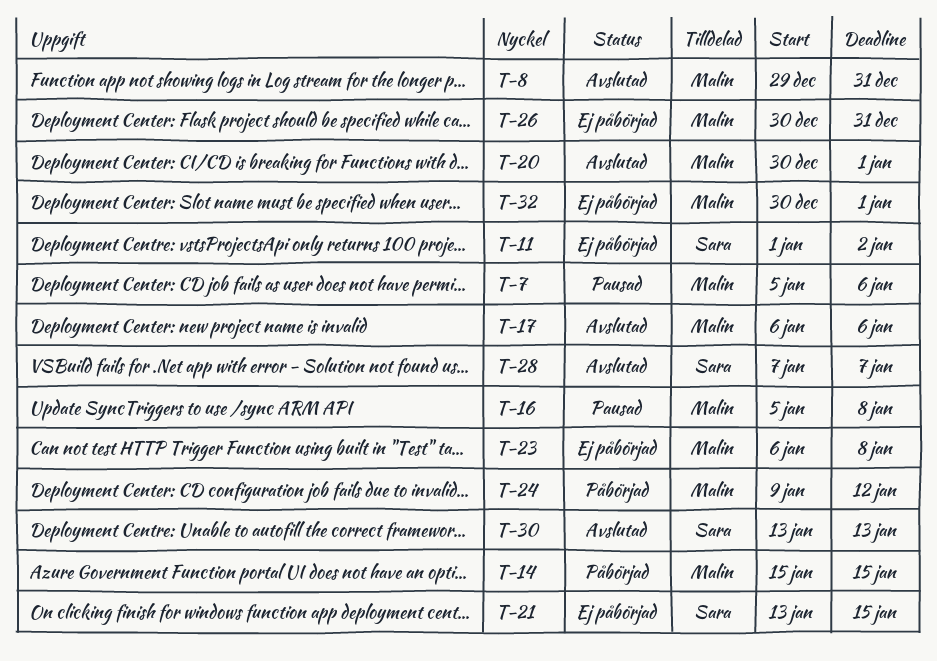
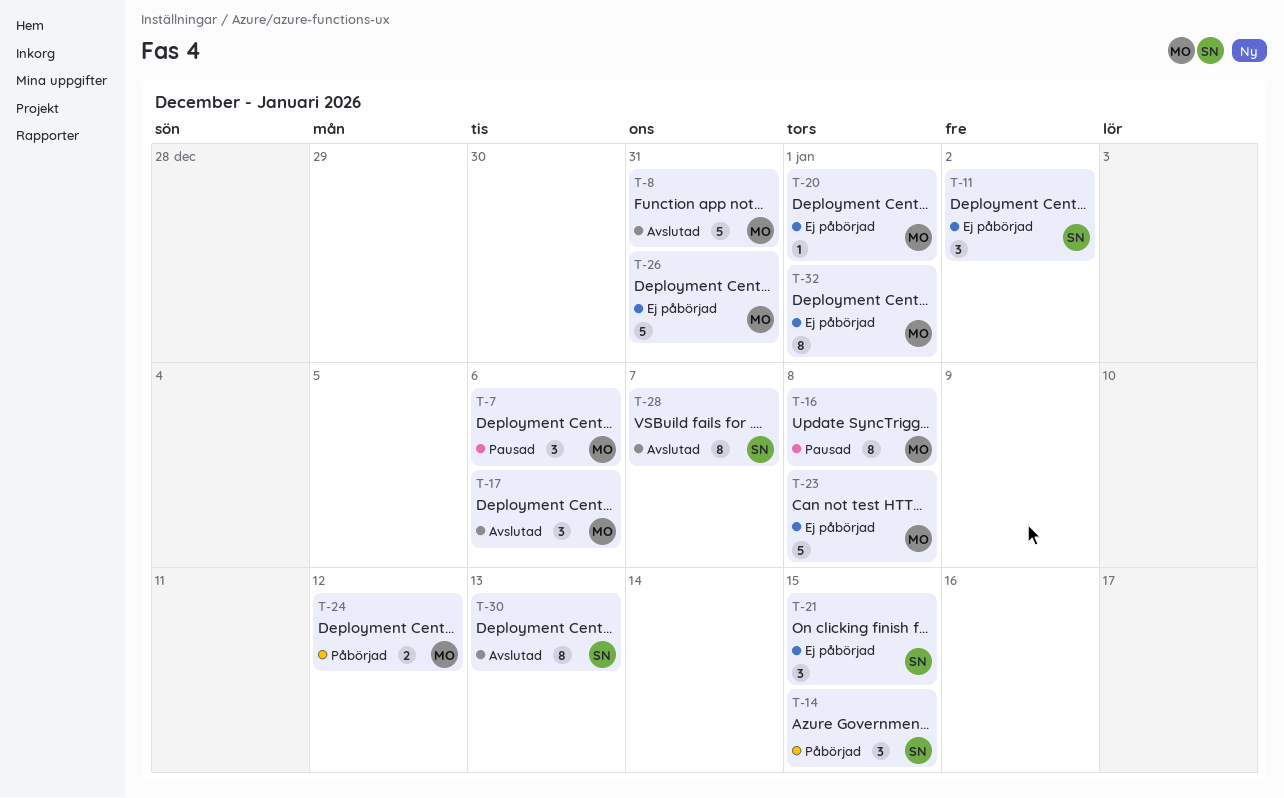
T-14, owner: Malin -> Sara
T-20, status: Avslutad -> Ej påbörjad

